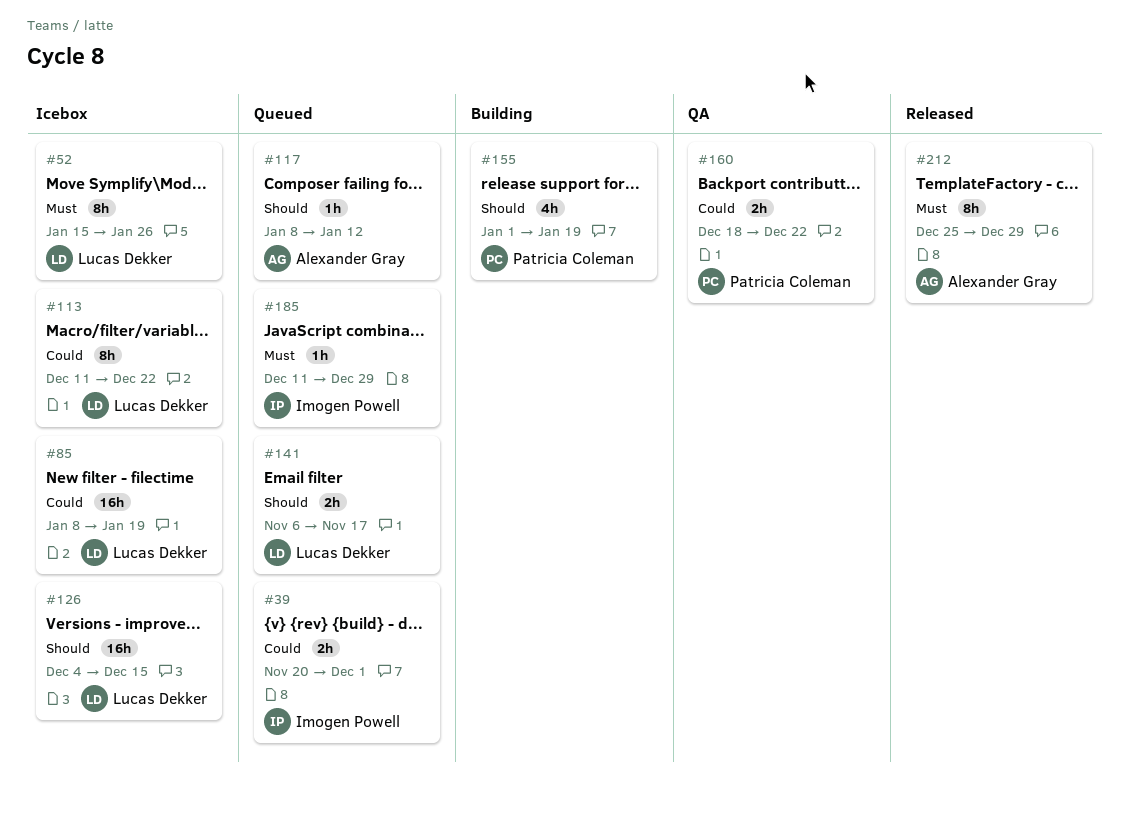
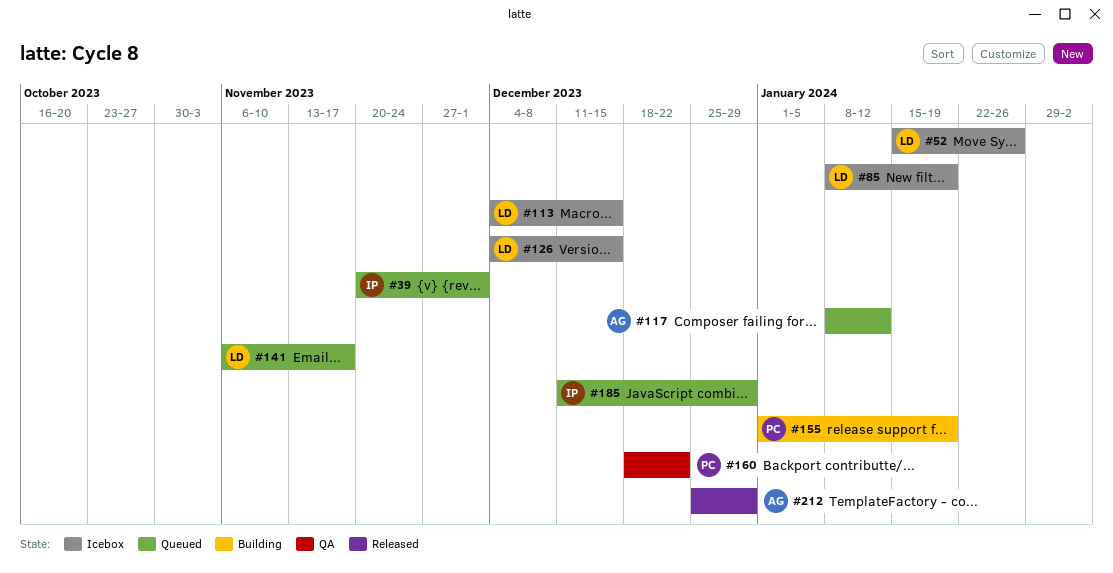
#113, start: Dec 11 -> Dec 4
#113, due: Dec 22 -> Dec 15

